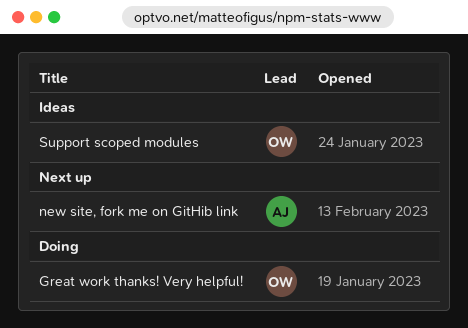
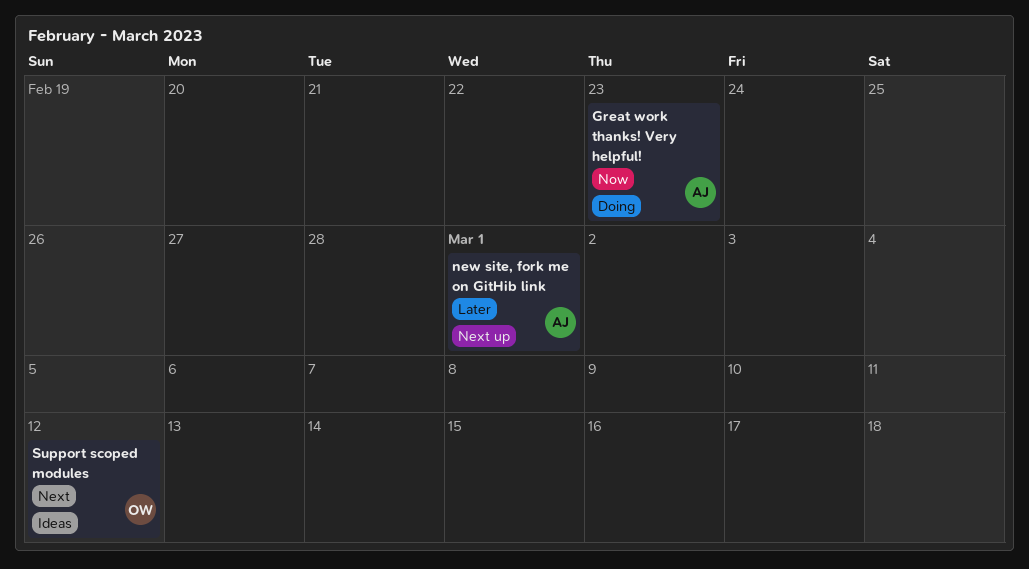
Great work thanks! Very helpful!, owner: OW -> AJ

